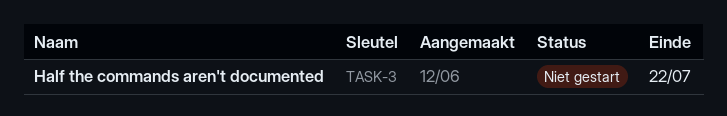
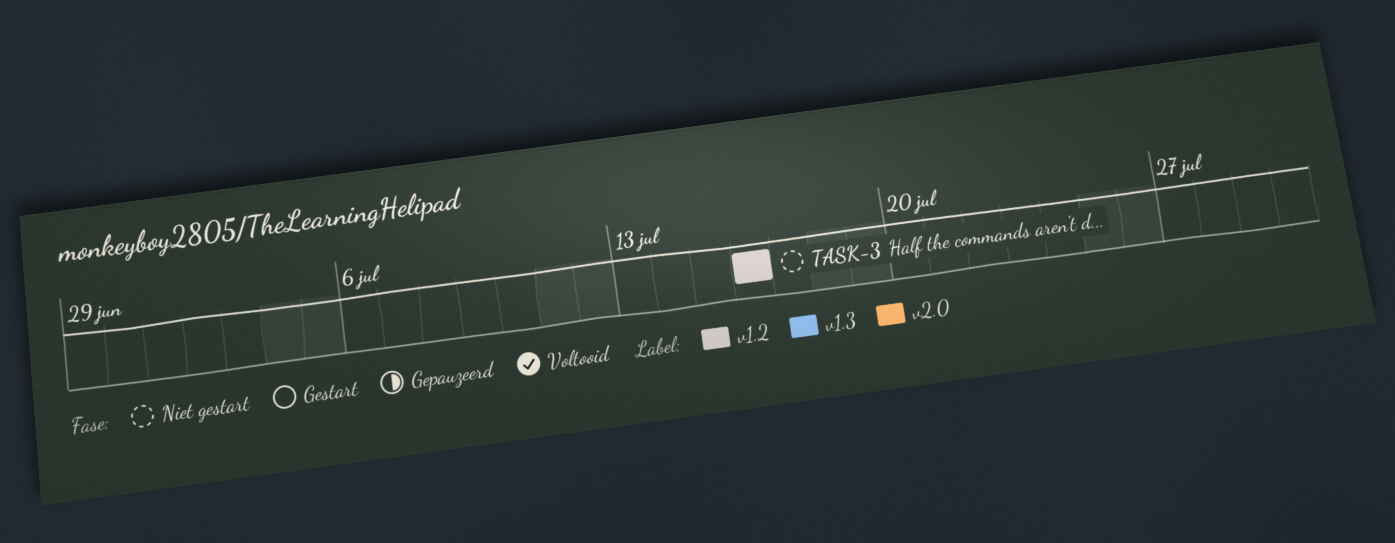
TASK-3, due: Jul 22 -> Jul 16

